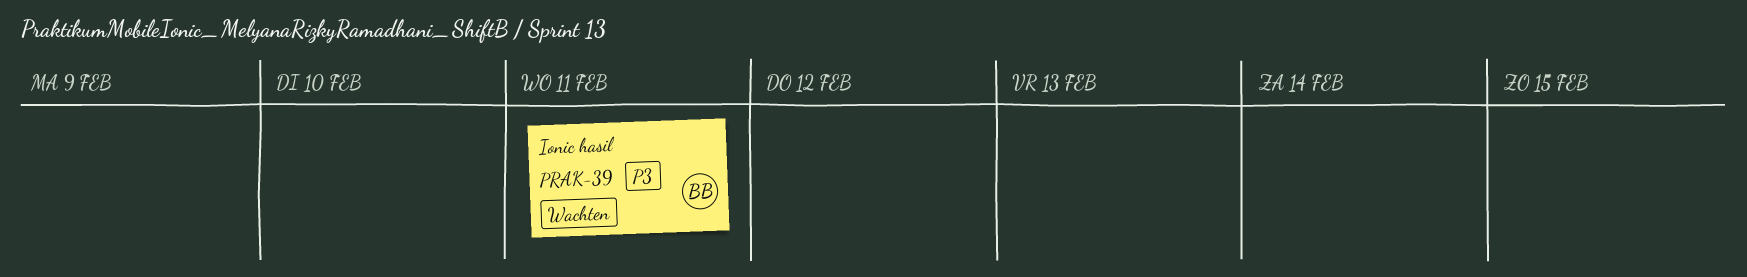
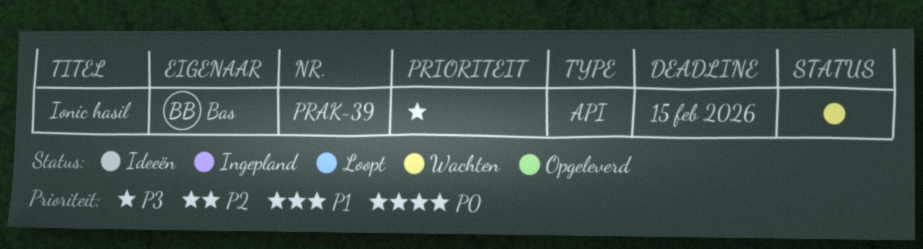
PRAK-39, due: Feb 11 -> Feb 15

